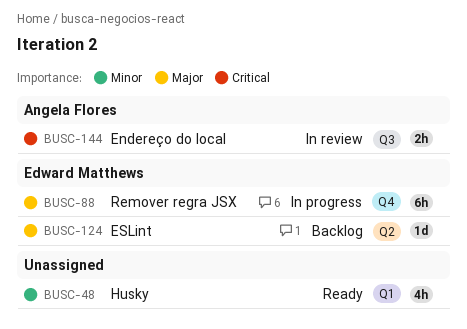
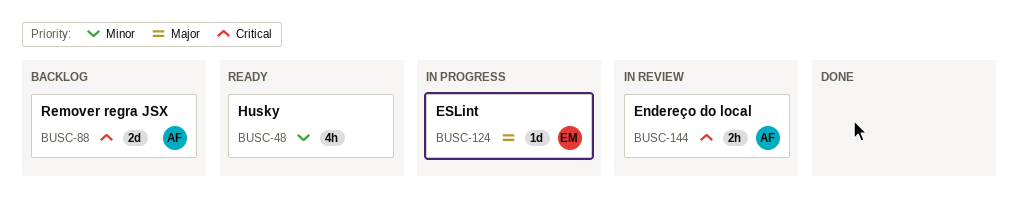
BUSC-88, status: In progress -> Backlog
BUSC-88, owner: Edward Matthews -> Angela Flores
BUSC-88, priority: Major -> Critical
BUSC-88, estimate: 6h -> 2d
BUSC-124, status: Backlog -> In progress

